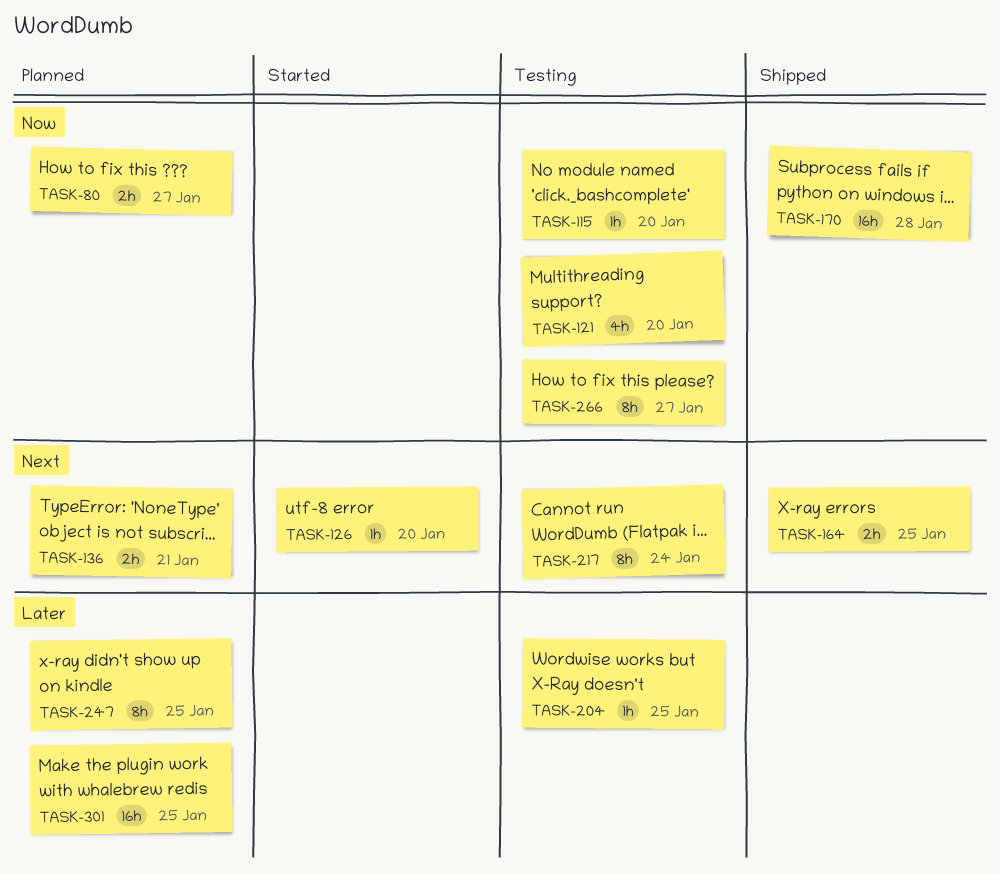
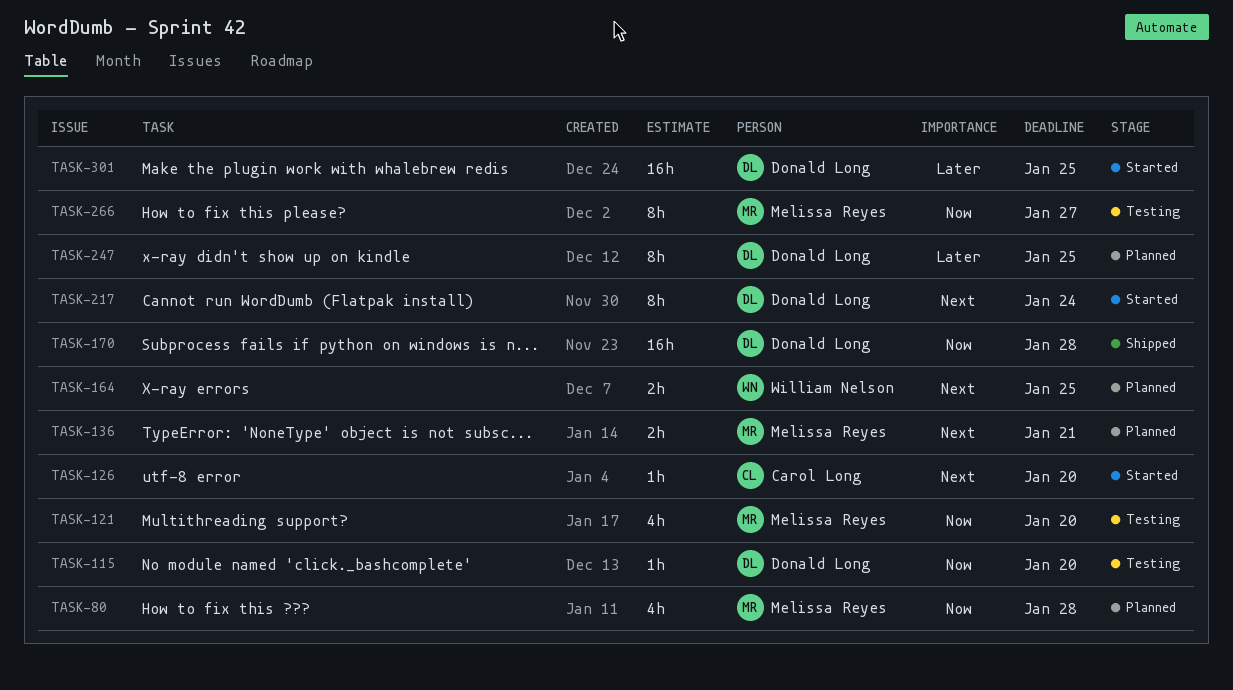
TASK-80, estimate: 2h -> 4h
TASK-80, due: Jan 27 -> Jan 28
TASK-164, status: Shipped -> Planned
TASK-204: present -> none
TASK-217, status: Testing -> Started
TASK-301, status: Planned -> Started

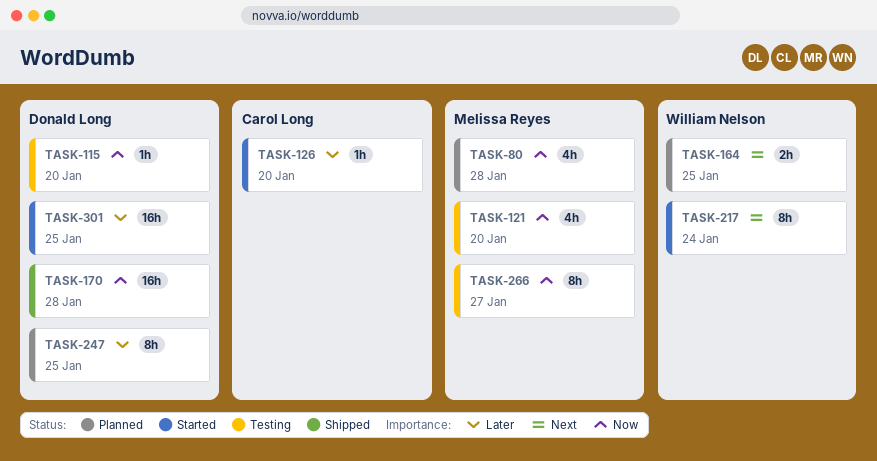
TASK-126, priority: Next -> Later
TASK-136: present -> none
TASK-217, owner: Donald Long -> William Nelson

